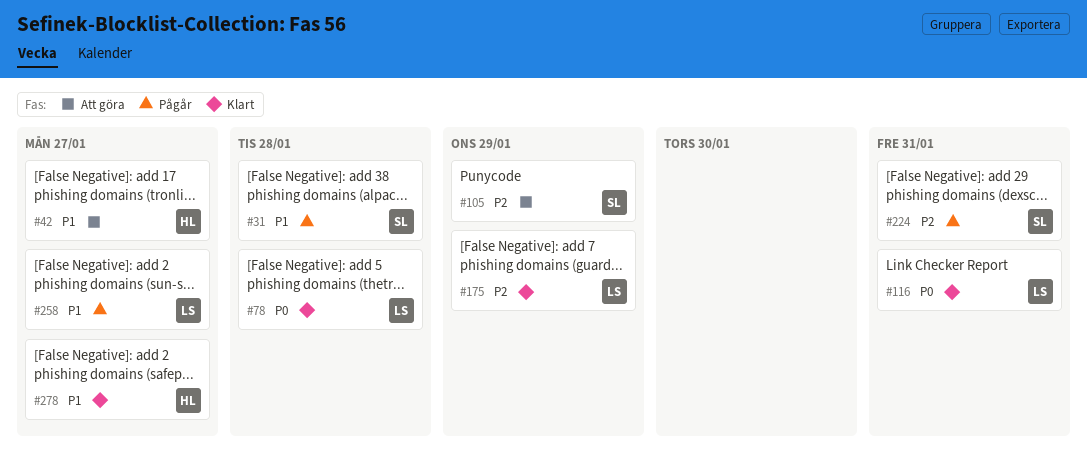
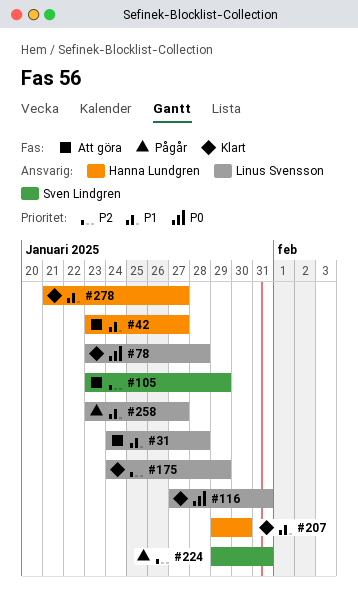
#31, status: Pågår -> Att göra
#31, owner: Sven Lindgren -> Linus Svensson
#207: none -> present

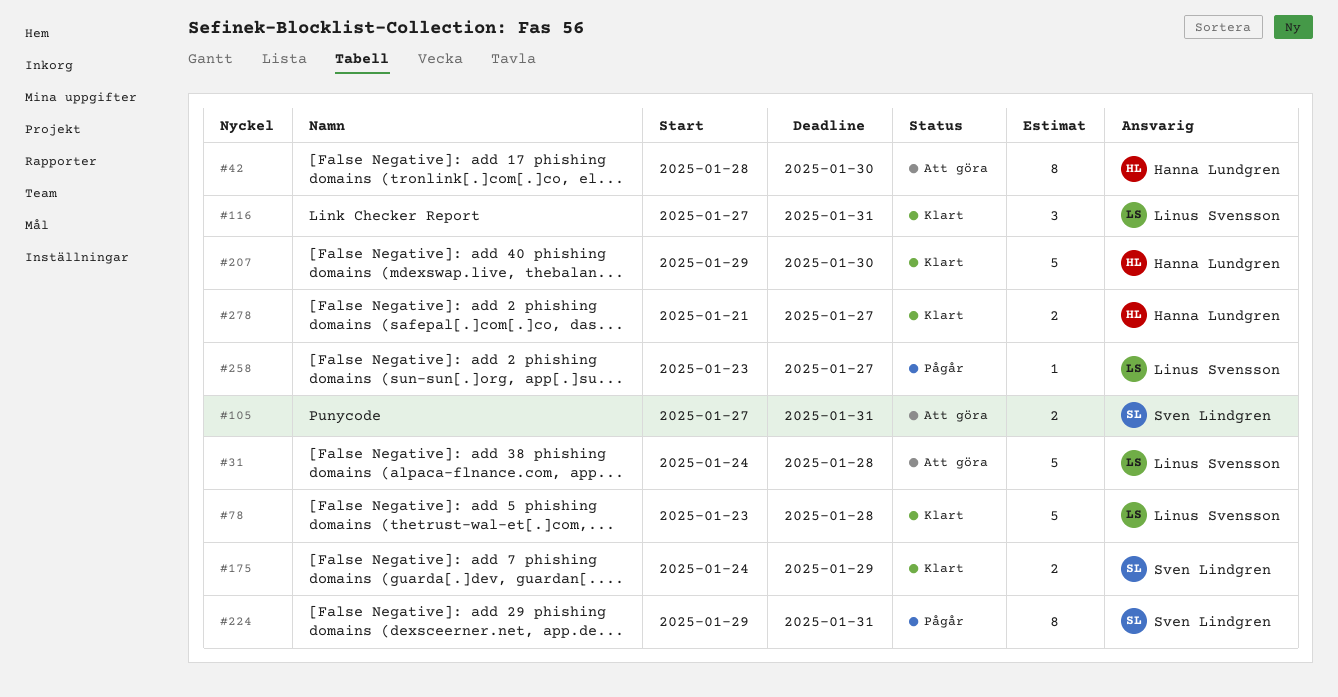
#42, start: Jan 23 -> Jan 28
#42, due: Jan 27 -> Jan 30
#105, start: Jan 23 -> Jan 27
#105, due: Jan 29 -> Jan 31
#175, owner: Linus Svensson -> Sven Lindgren

